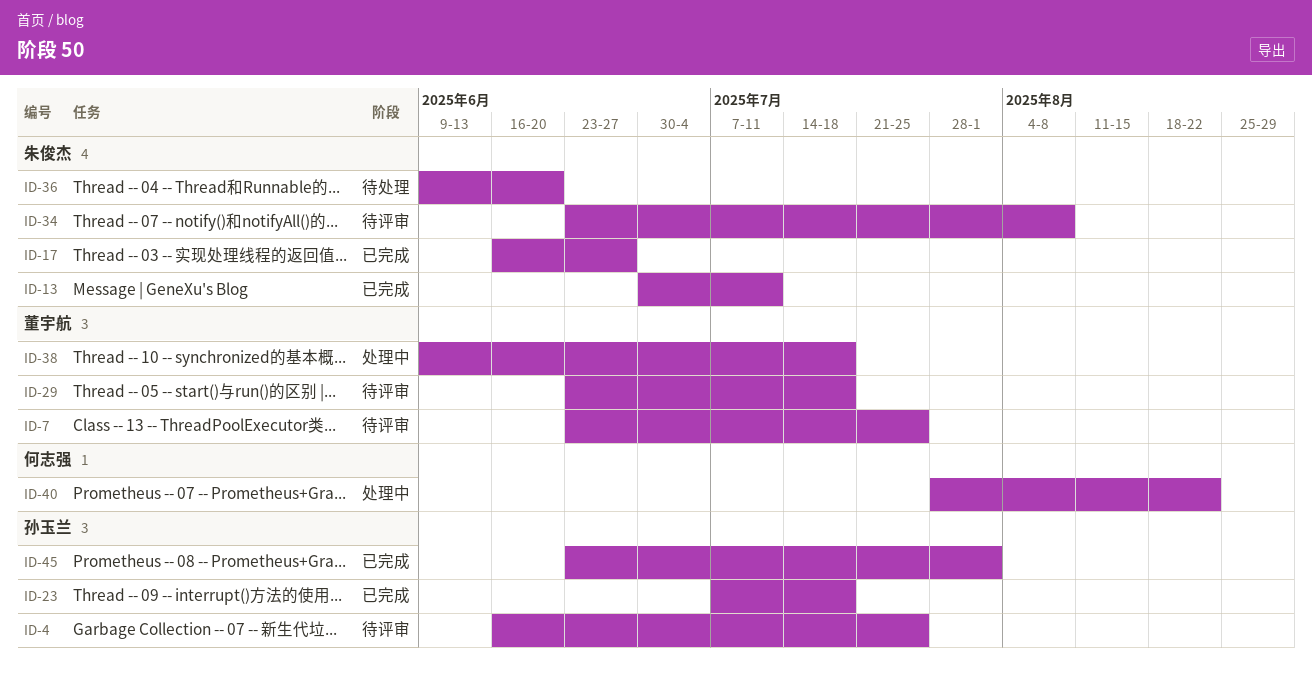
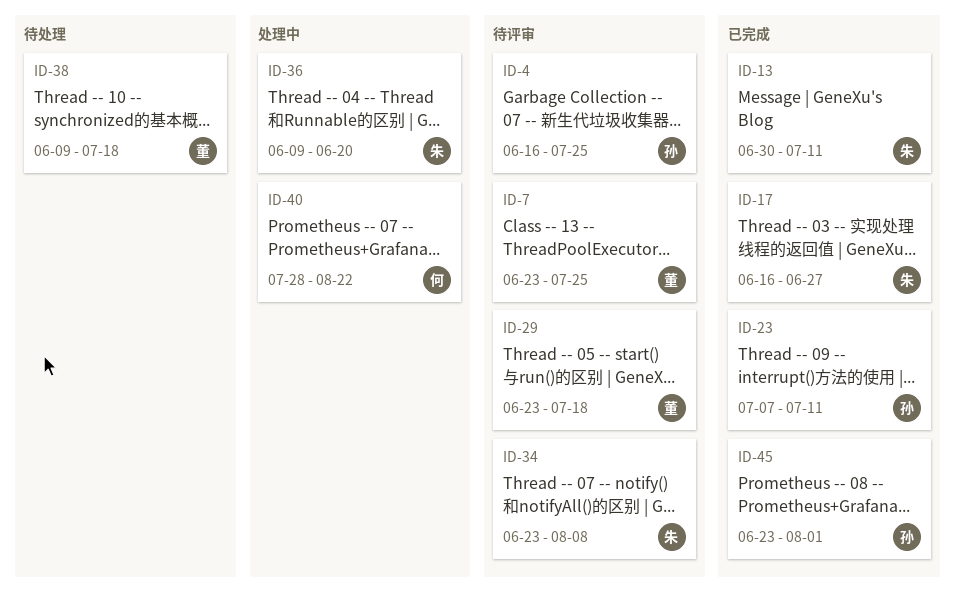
ID-23, due: Jul 18 -> Jul 11
ID-36, status: 待处理 -> 处理中
ID-38, status: 处理中 -> 待处理

